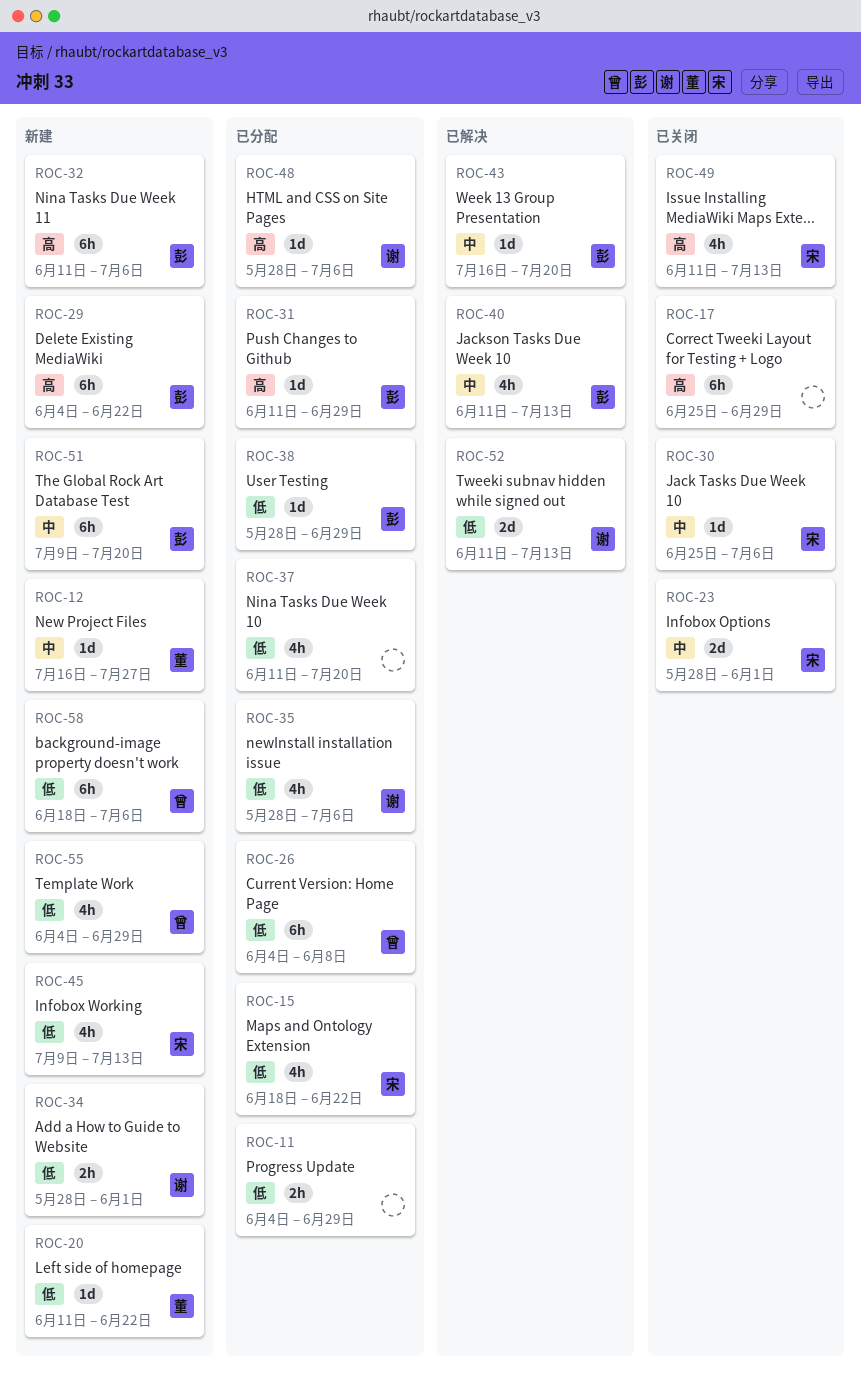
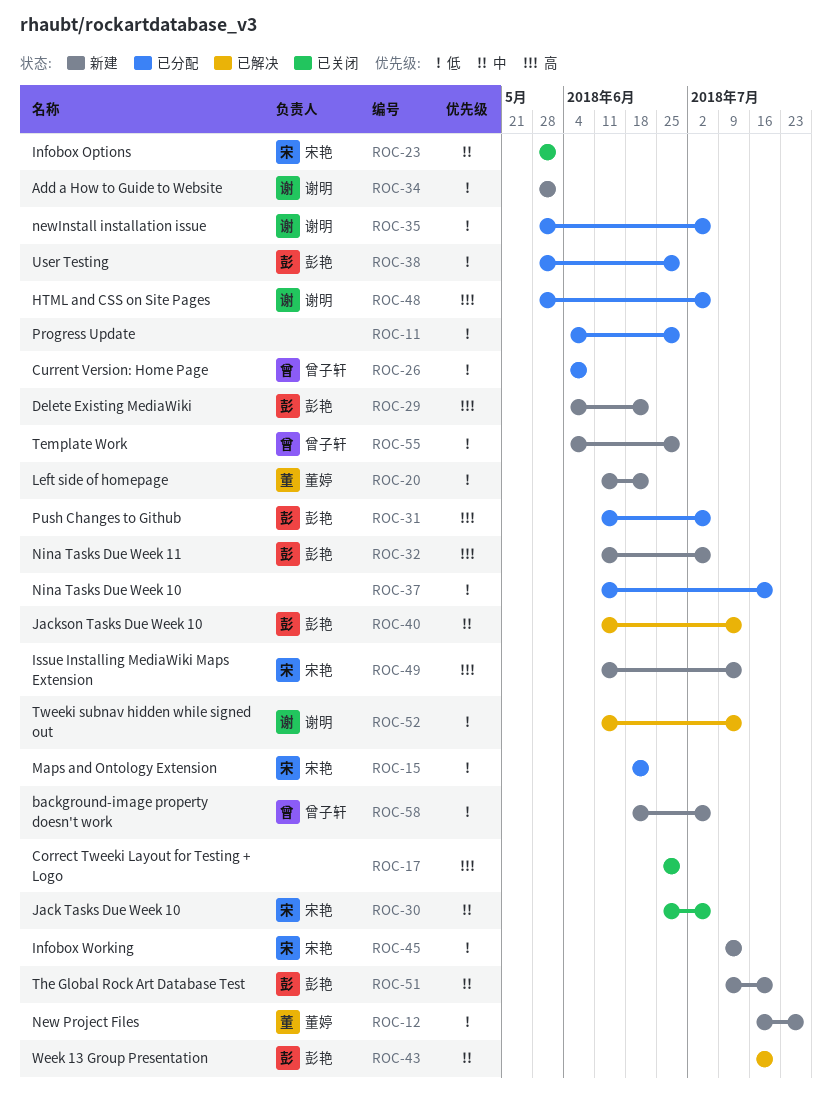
ROC-12, priority: 中 -> 低
ROC-31, due: Jun 29 -> Jul 6
ROC-49, status: 已关闭 -> 新建

